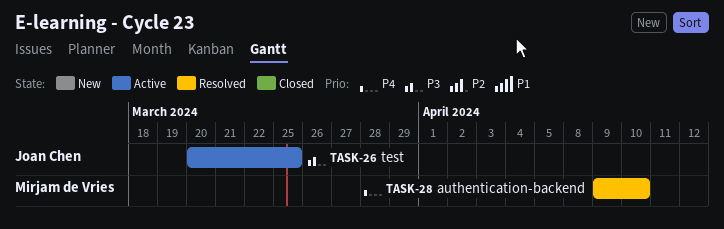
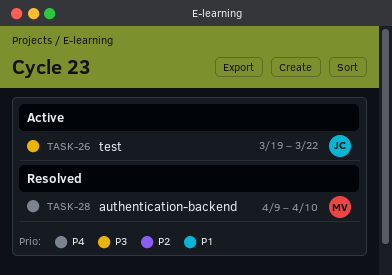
TASK-26, start: Mar 20 -> Mar 19
TASK-26, due: Mar 25 -> Mar 22

